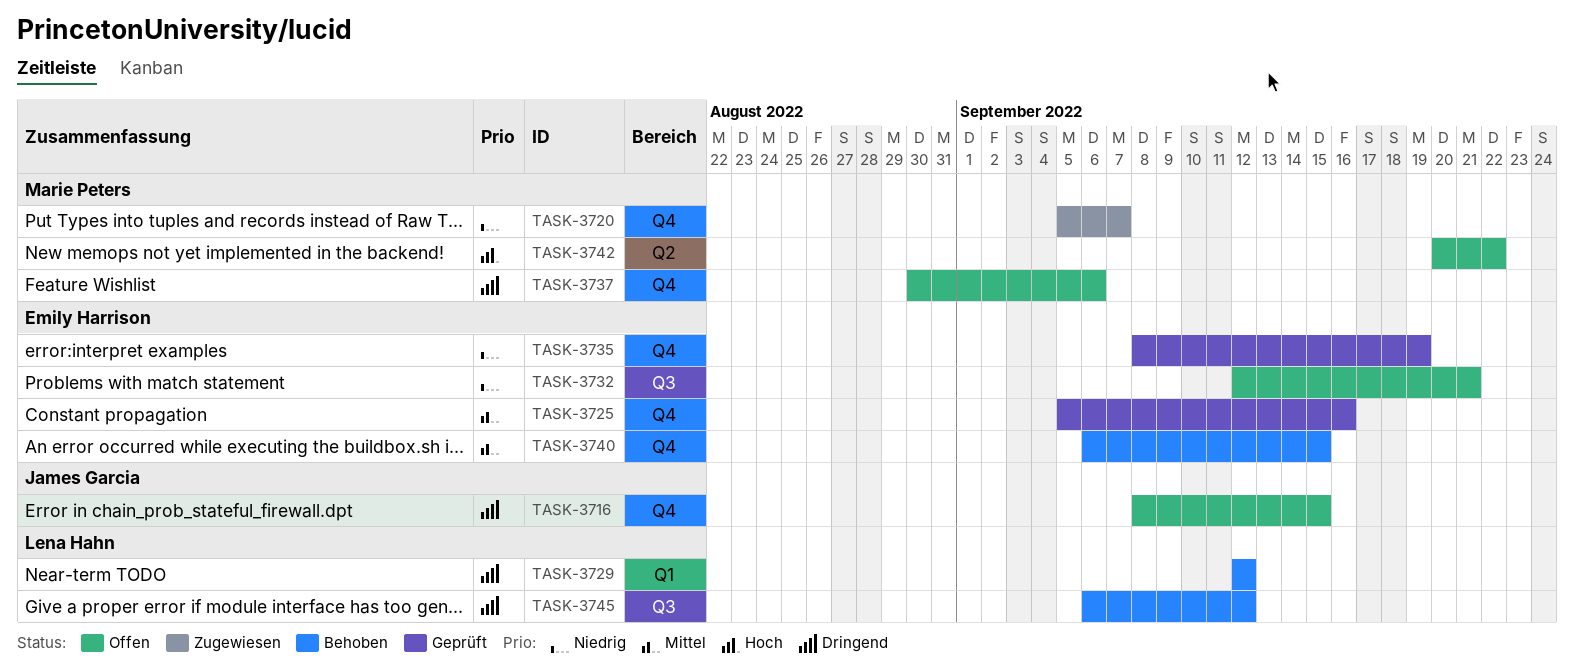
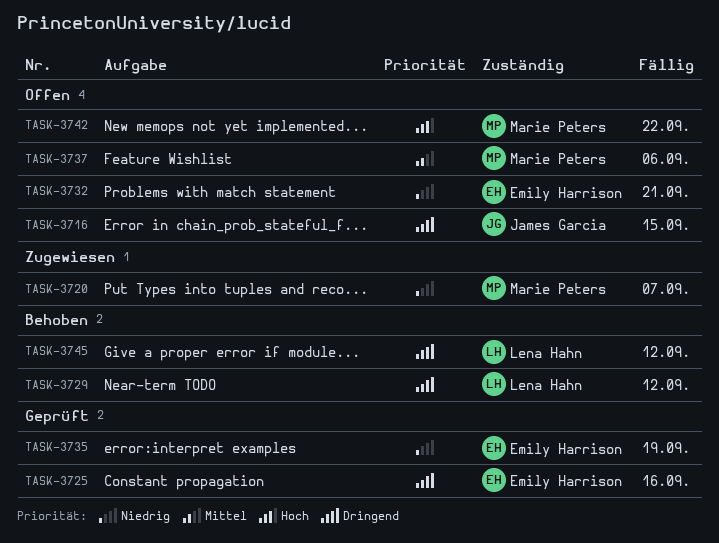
TASK-3725, priority: Mittel -> Dringend
TASK-3737, priority: Dringend -> Mittel
TASK-3740: present -> none

